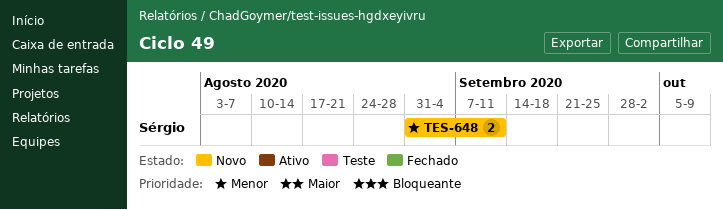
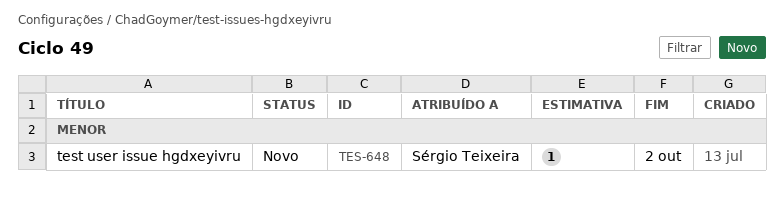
TES-648, estimate: 2 -> 1
TES-648, due: Sep 11 -> Oct 2

